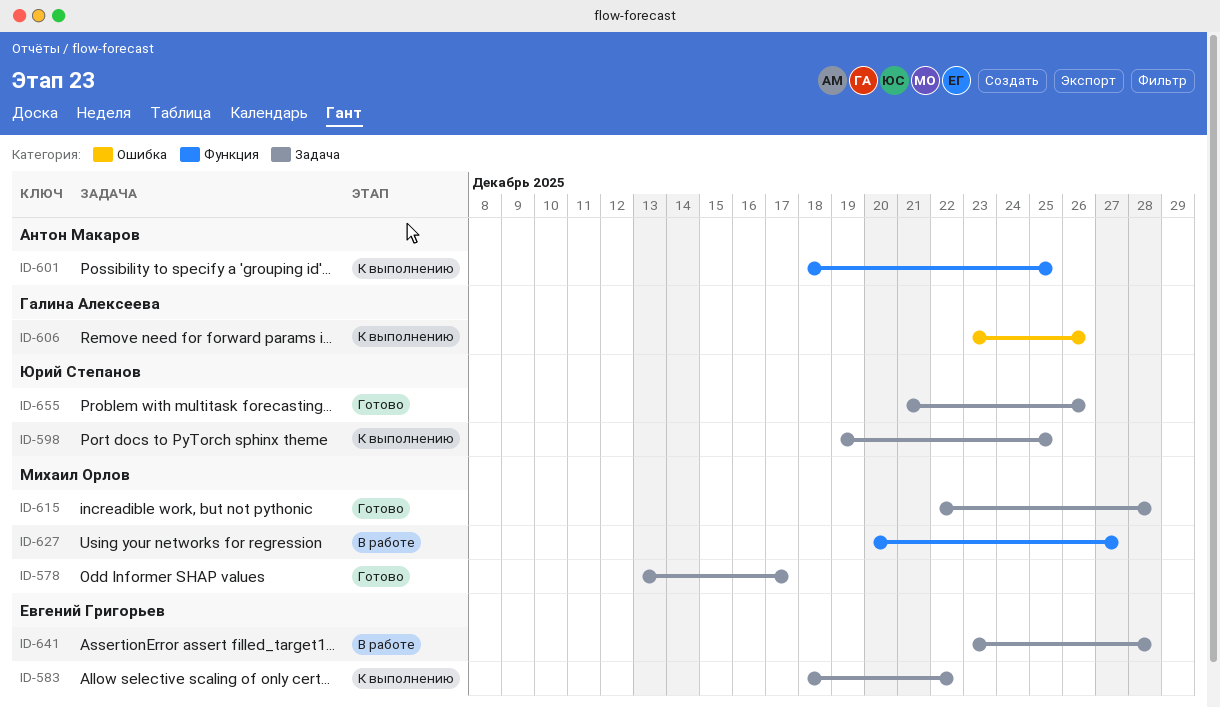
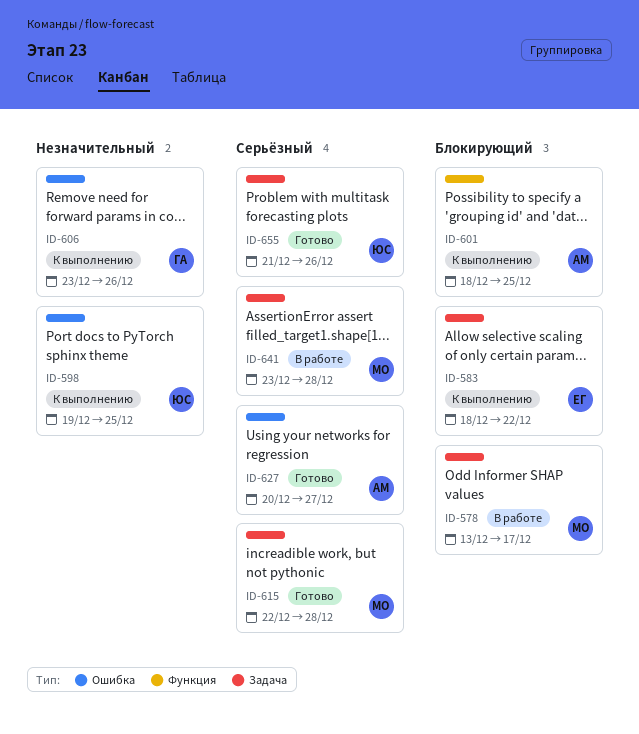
ID-578, status: Готово -> В работе
ID-598, label: Задача -> Ошибка
ID-627, status: В работе -> Готово
ID-627, owner: Михаил Орлов -> Антон Макаров
ID-627, label: Функция -> Ошибка
ID-641, owner: Евгений Григорьев -> Михаил Орлов

